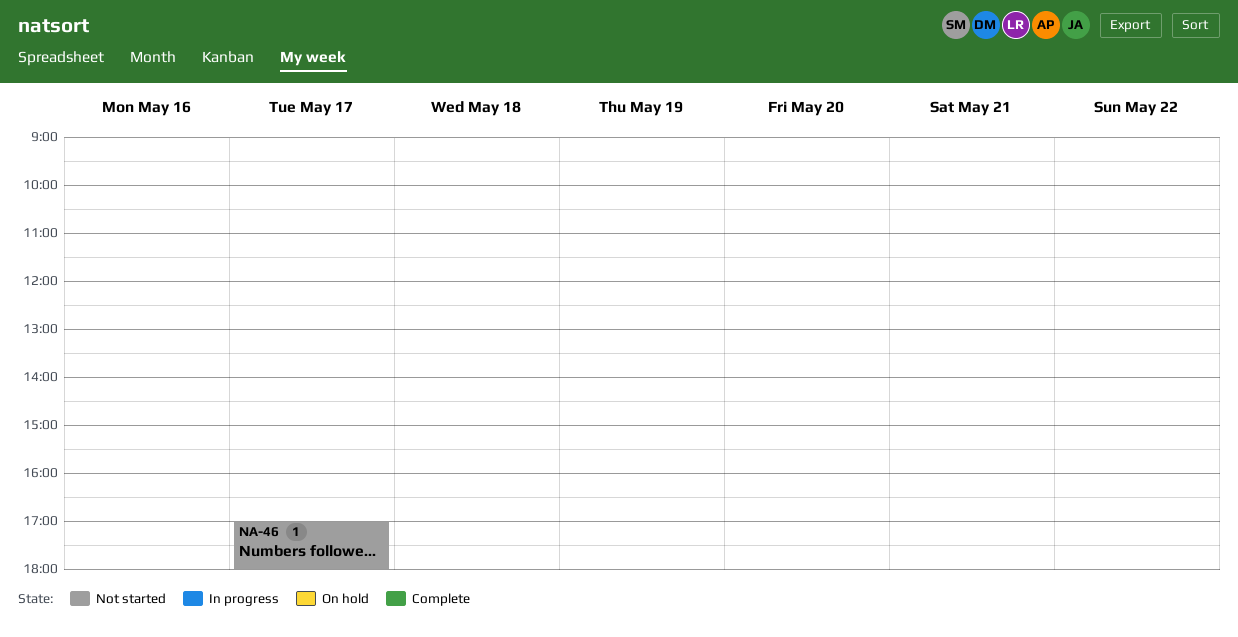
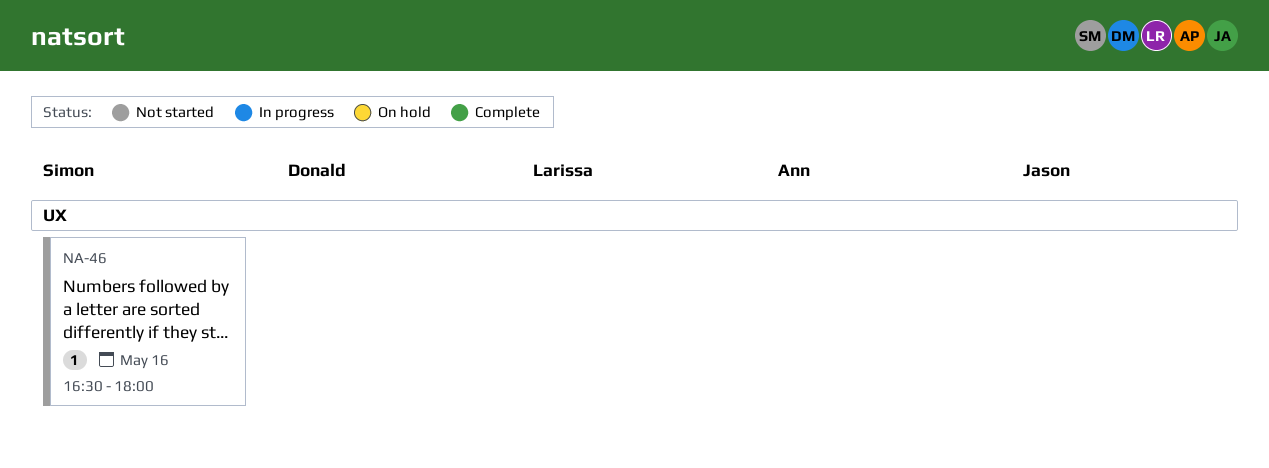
NA-46, day: May 17 -> May 16
NA-46, begins: 17:00 -> 16:30

